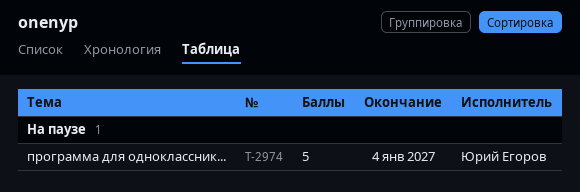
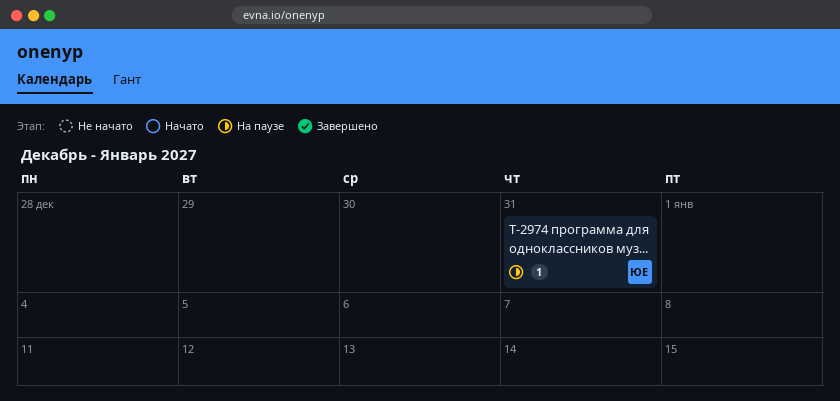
T-2974, estimate: 5 -> 1
T-2974, due: Jan 4 -> Dec 31

